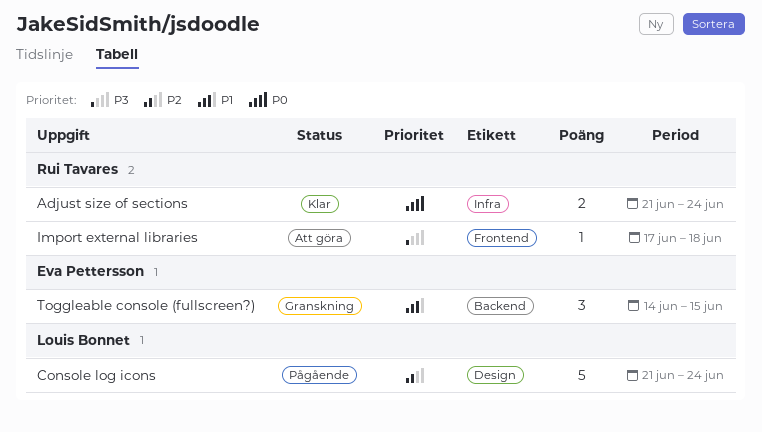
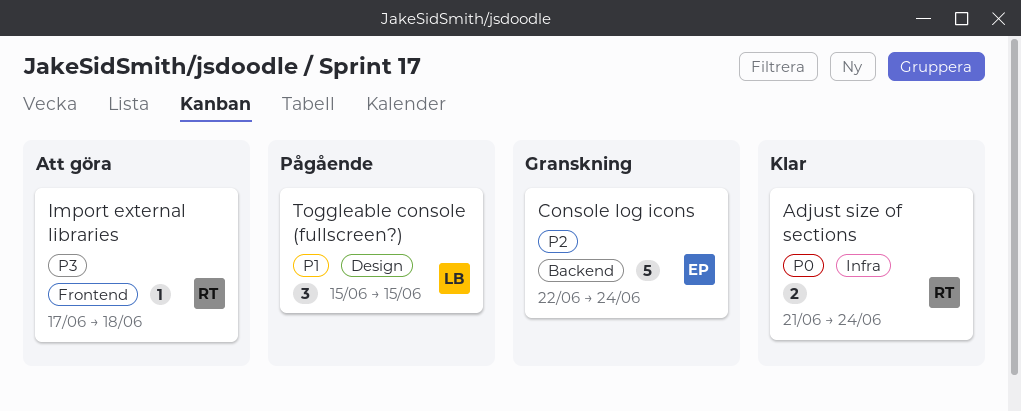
Console log icons, status: Pågående -> Granskning
Console log icons, owner: Louis Bonnet -> Eva Pettersson
Console log icons, label: Design -> Backend
Console log icons, start: Jun 21 -> Jun 22
Toggleable console (fullscreen?), status: Granskning -> Pågående
Toggleable console (fullscreen?), owner: Eva Pettersson -> Louis Bonnet
Toggleable console (fullscreen?), label: Backend -> Design
Toggleable console (fullscreen?), start: Jun 14 -> Jun 15

